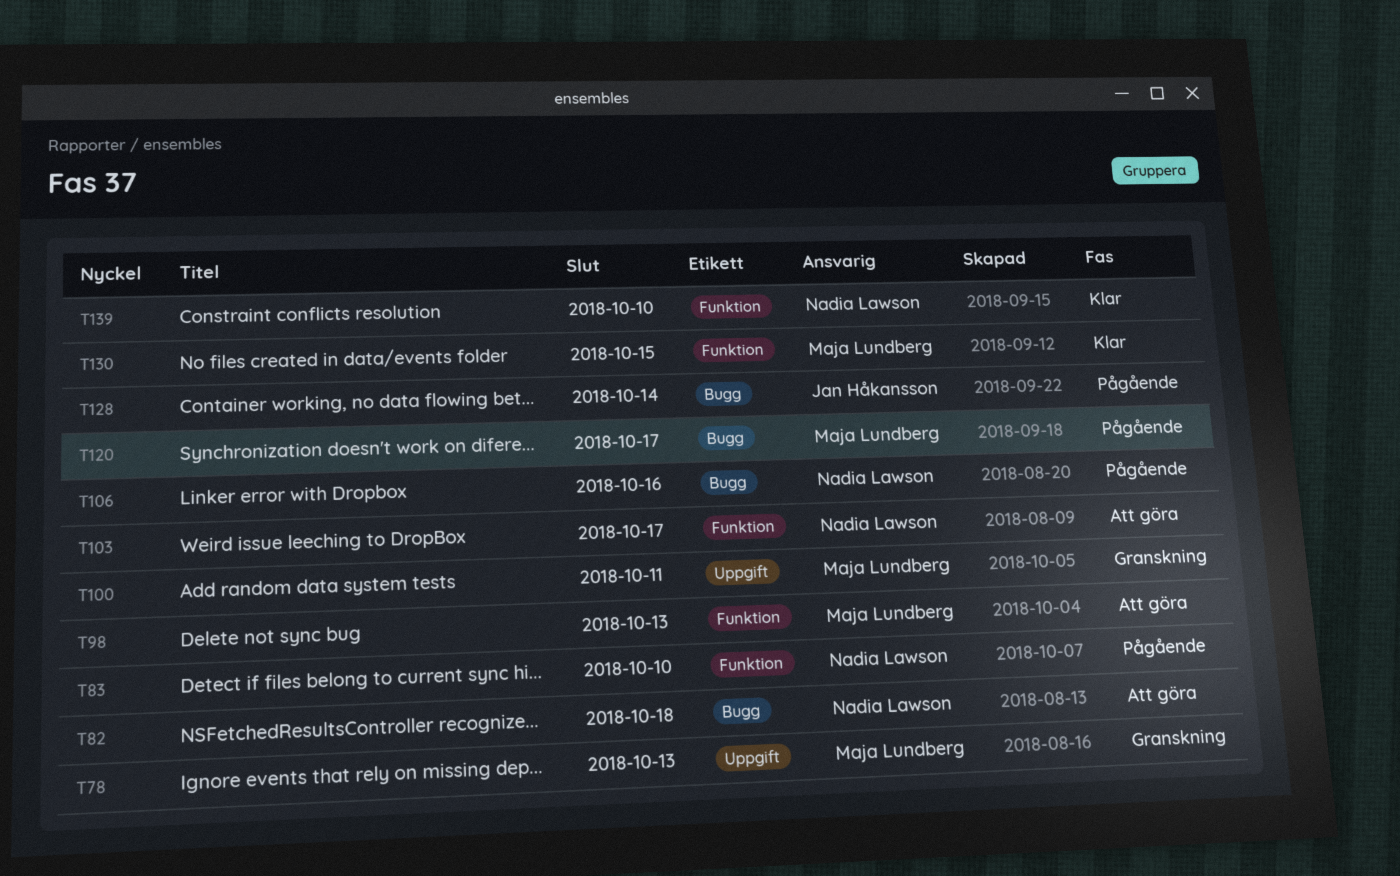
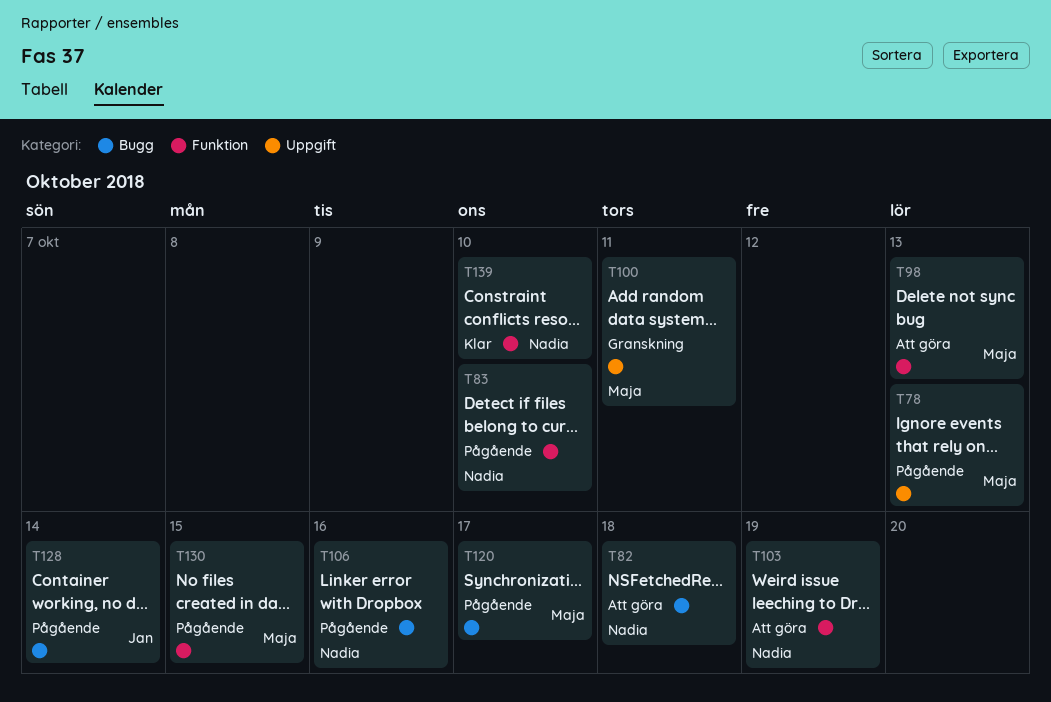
T78, status: Granskning -> Pågående
T103, due: Oct 17 -> Oct 19
T130, status: Klar -> Pågående

